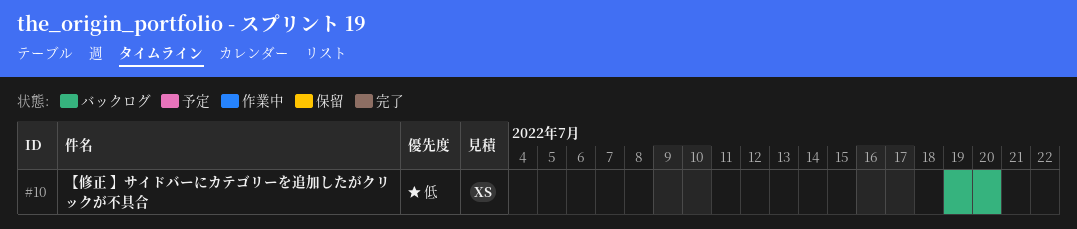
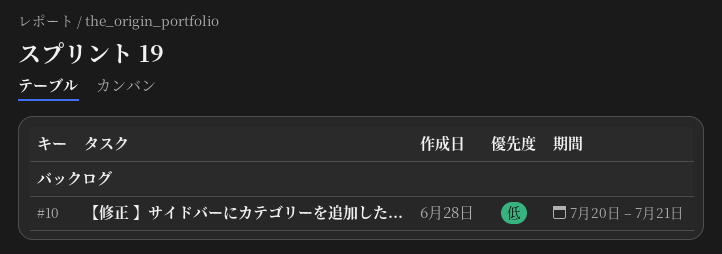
#10, start: Jul 19 -> Jul 20
#10, due: Jul 20 -> Jul 21

